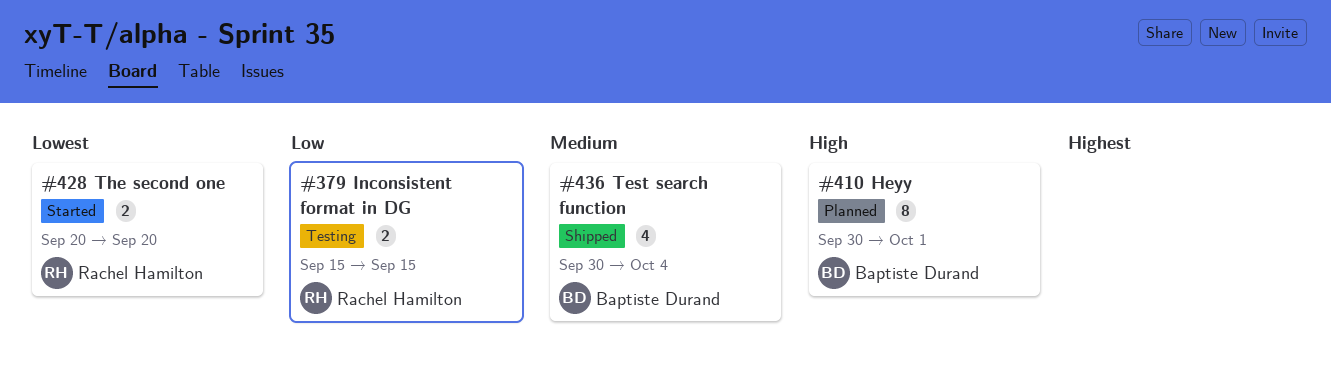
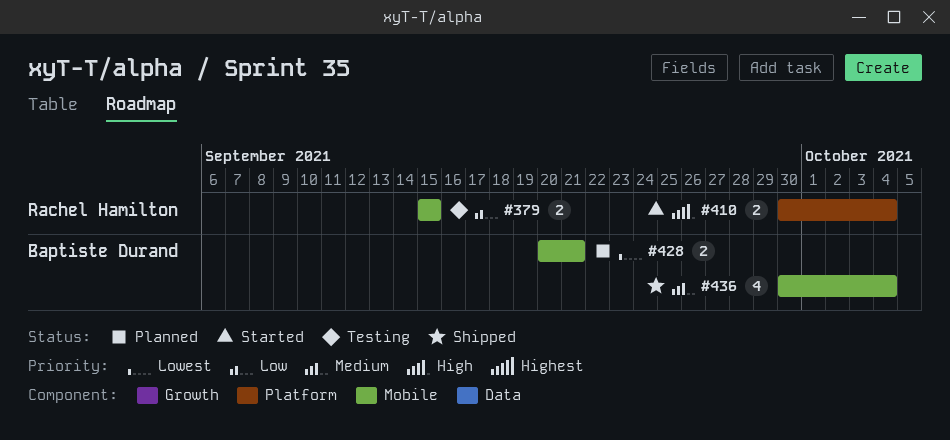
#410, status: Planned -> Started
#410, owner: Baptiste Durand -> Rachel Hamilton
#410, estimate: 8 -> 2
#410, due: Oct 1 -> Oct 4
#428, status: Started -> Planned
#428, owner: Rachel Hamilton -> Baptiste Durand
#428, due: Sep 20 -> Sep 21

